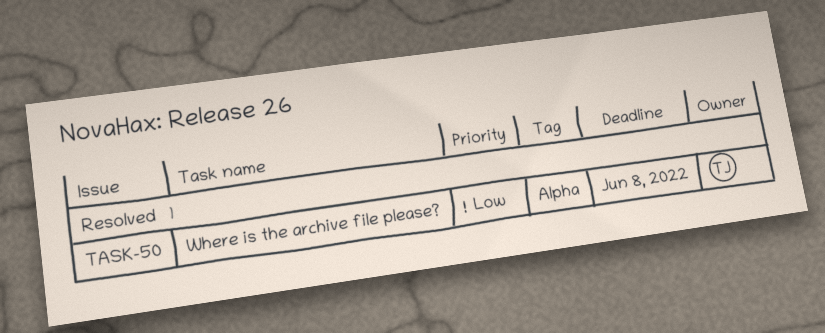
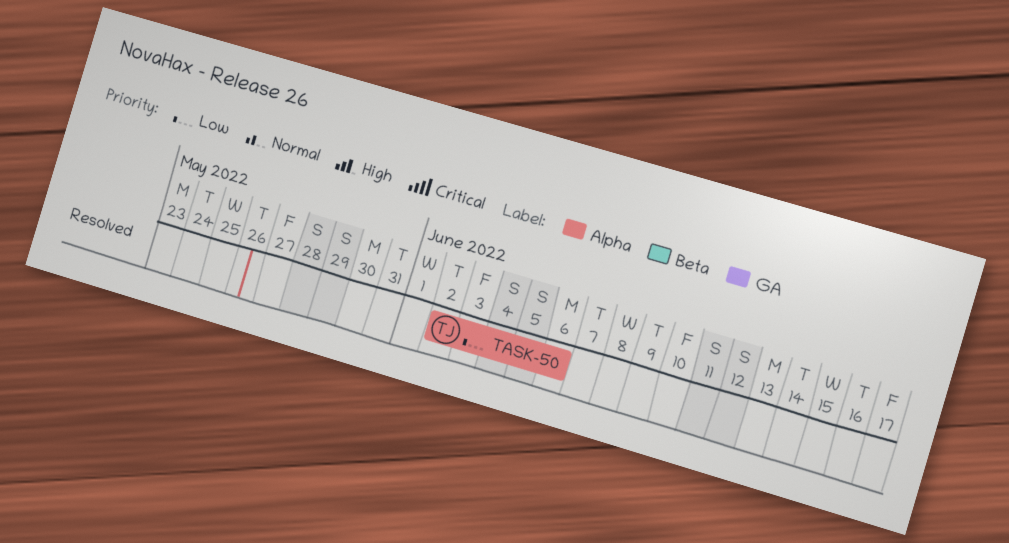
TASK-50, due: Jun 8 -> Jun 6

